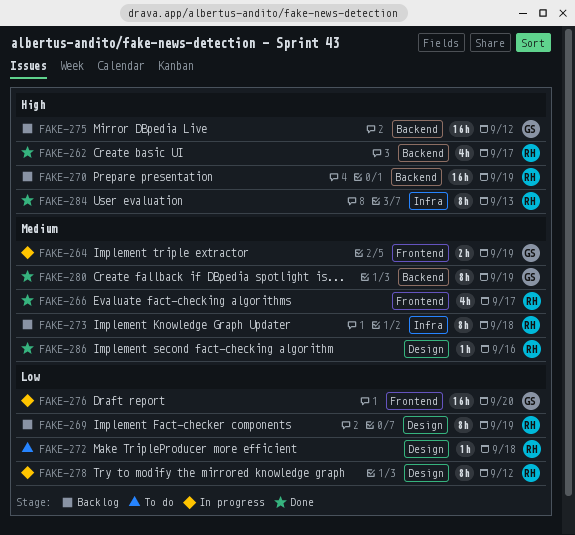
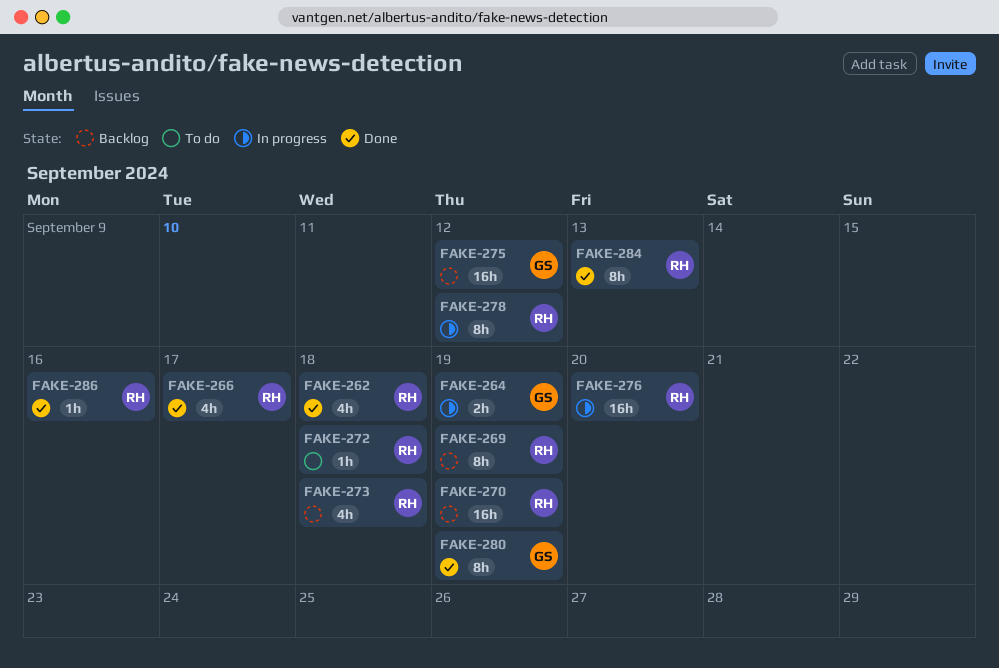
FAKE-262, due: Sep 17 -> Sep 18
FAKE-273, estimate: 8h -> 4h
FAKE-276, owner: GS -> RH

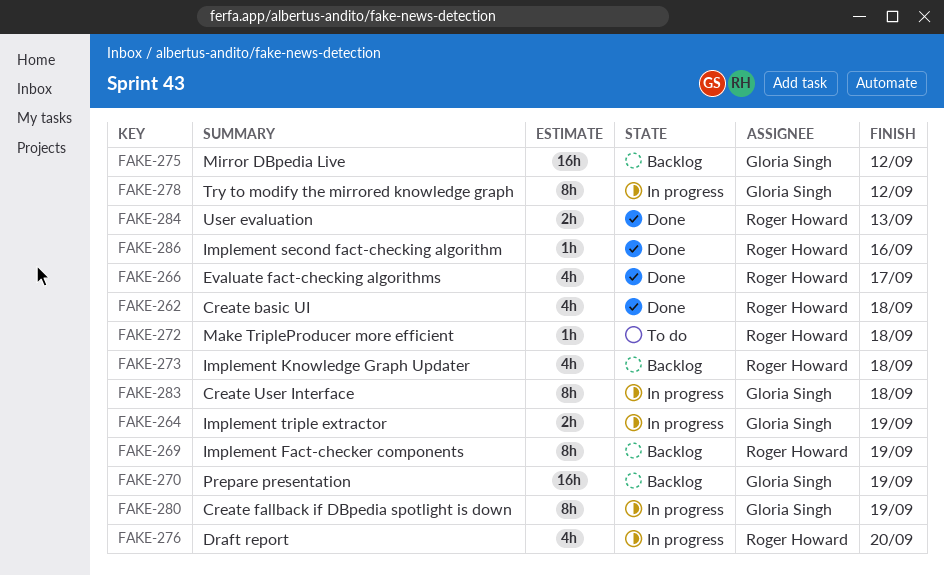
FAKE-270, owner: Roger Howard -> Gloria Singh
FAKE-276, estimate: 16h -> 4h
FAKE-278, owner: Roger Howard -> Gloria Singh
FAKE-280, status: Done -> In progress
FAKE-283: none -> present
FAKE-284, estimate: 8h -> 2h

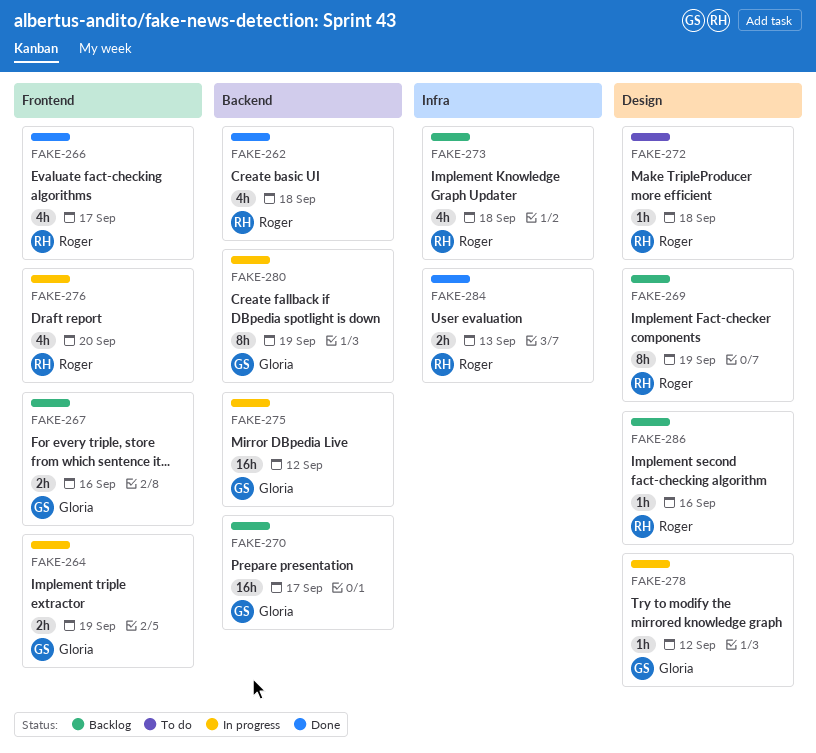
FAKE-267: none -> present
FAKE-270, due: Sep 19 -> Sep 17
FAKE-275, status: Backlog -> In progress
FAKE-278, estimate: 8h -> 1h
FAKE-283: present -> none
FAKE-286, status: Done -> Backlog

